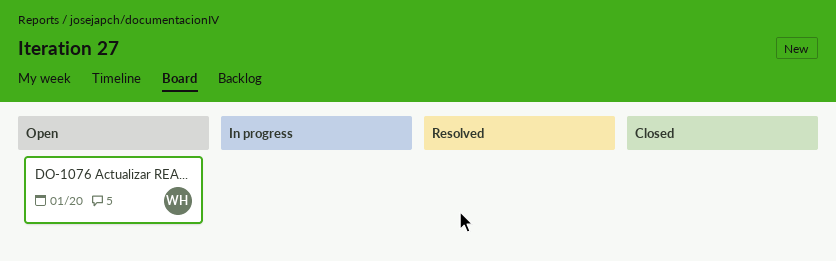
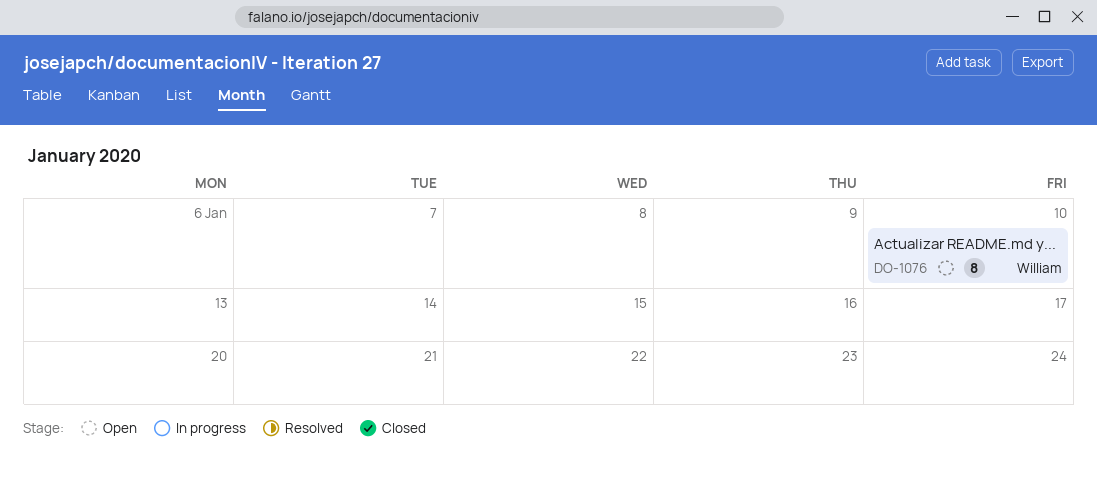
DO-1076, due: Jan 20 -> Jan 10

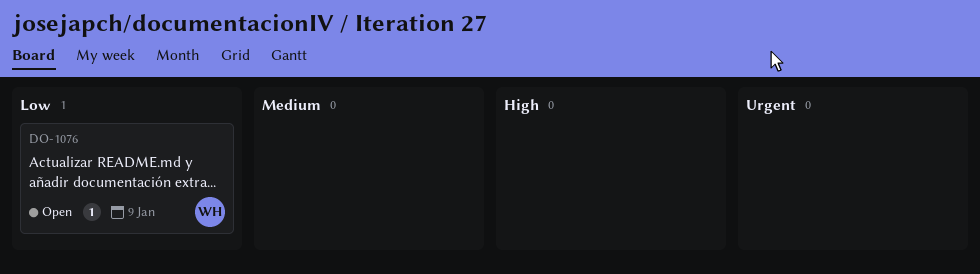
DO-1076, estimate: 8 -> 1
DO-1076, due: Jan 10 -> Jan 9

